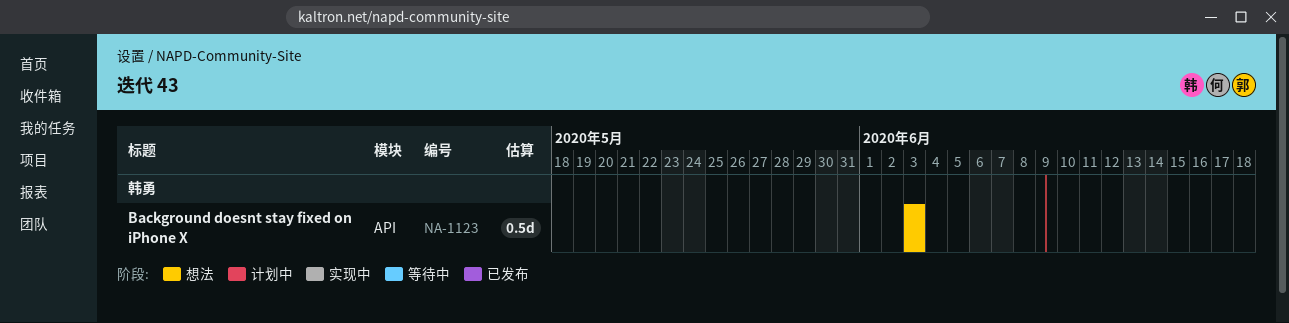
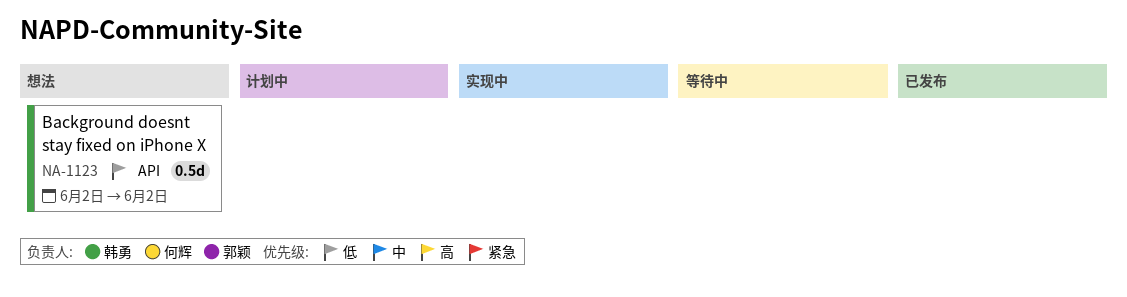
NA-1123, start: Jun 3 -> Jun 2
NA-1123, due: Jun 3 -> Jun 2

